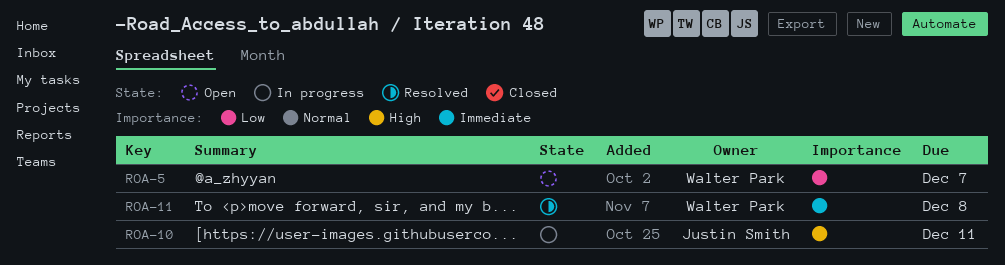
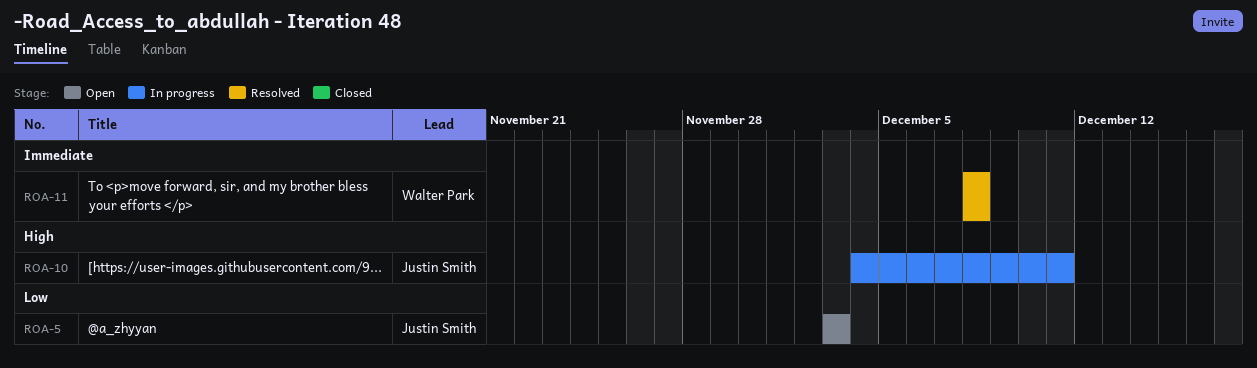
ROA-5, owner: Walter Park -> Justin Smith
ROA-5, due: Dec 7 -> Dec 3

